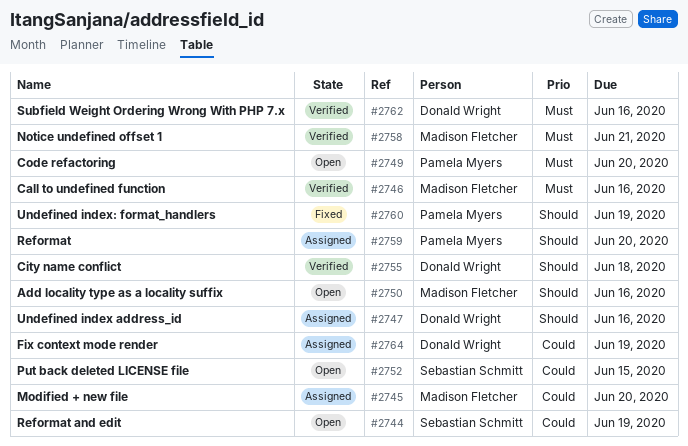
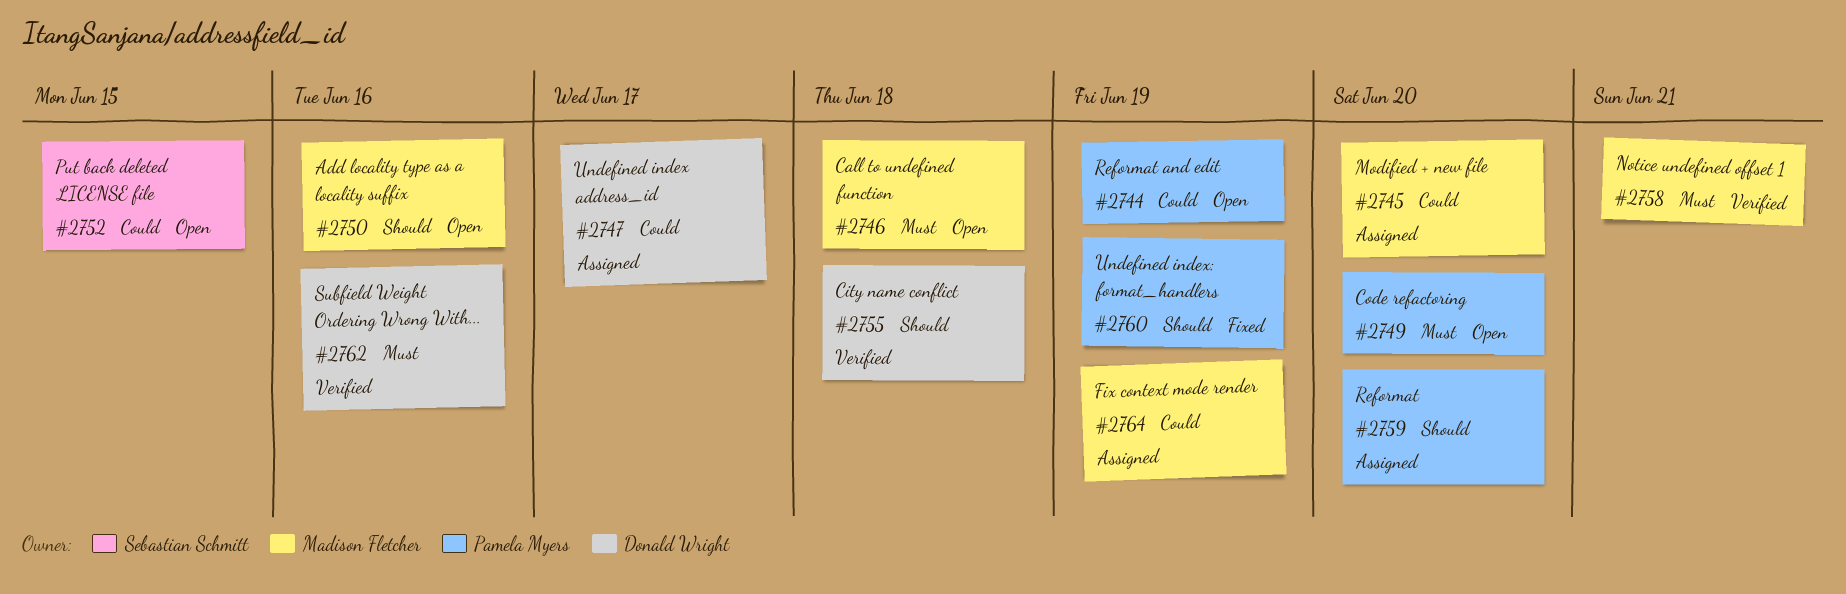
#2744, owner: Sebastian Schmitt -> Pamela Myers
#2746, status: Verified -> Open
#2746, due: Jun 16 -> Jun 18
#2747, priority: Should -> Could
#2747, due: Jun 16 -> Jun 17
#2764, owner: Donald Wright -> Madison Fletcher

